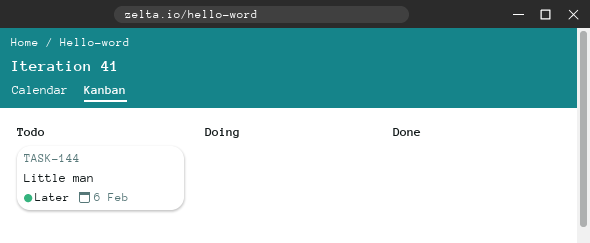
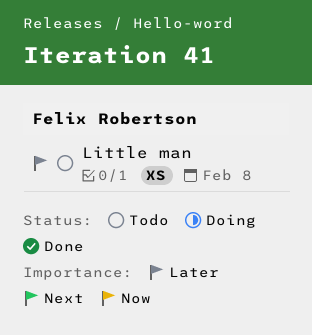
Little man, due: Feb 6 -> Feb 8

